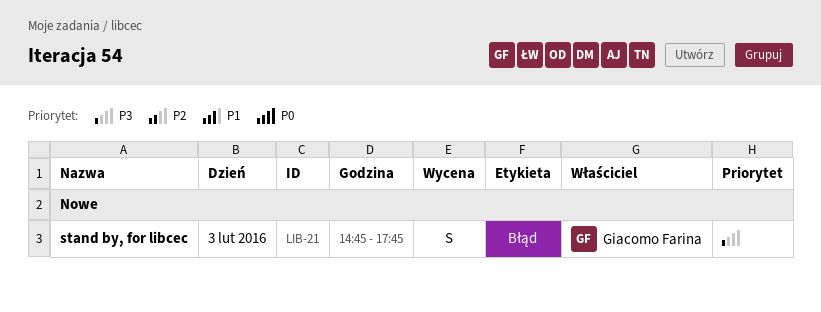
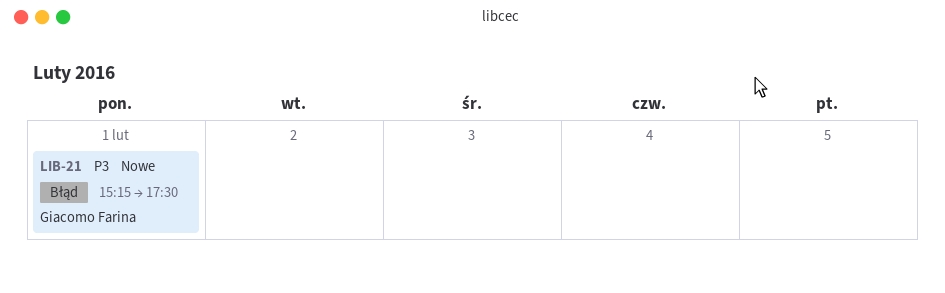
LIB-21, day: Feb 3 -> Feb 1
LIB-21, begins: 14:45 -> 15:15
LIB-21, ends: 17:45 -> 17:30

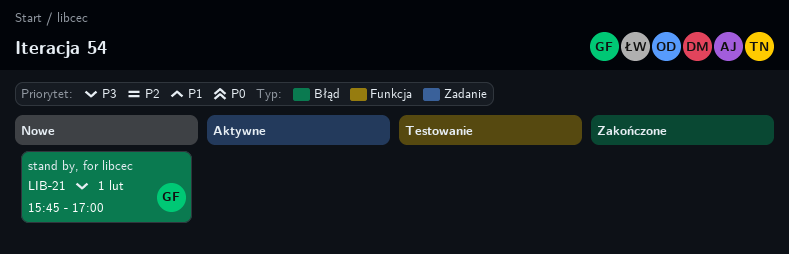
LIB-21, begins: 15:15 -> 15:45
LIB-21, ends: 17:30 -> 17:00

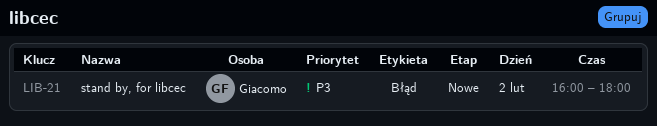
LIB-21, day: Feb 1 -> Feb 2
LIB-21, begins: 15:45 -> 16:00
LIB-21, ends: 17:00 -> 18:00

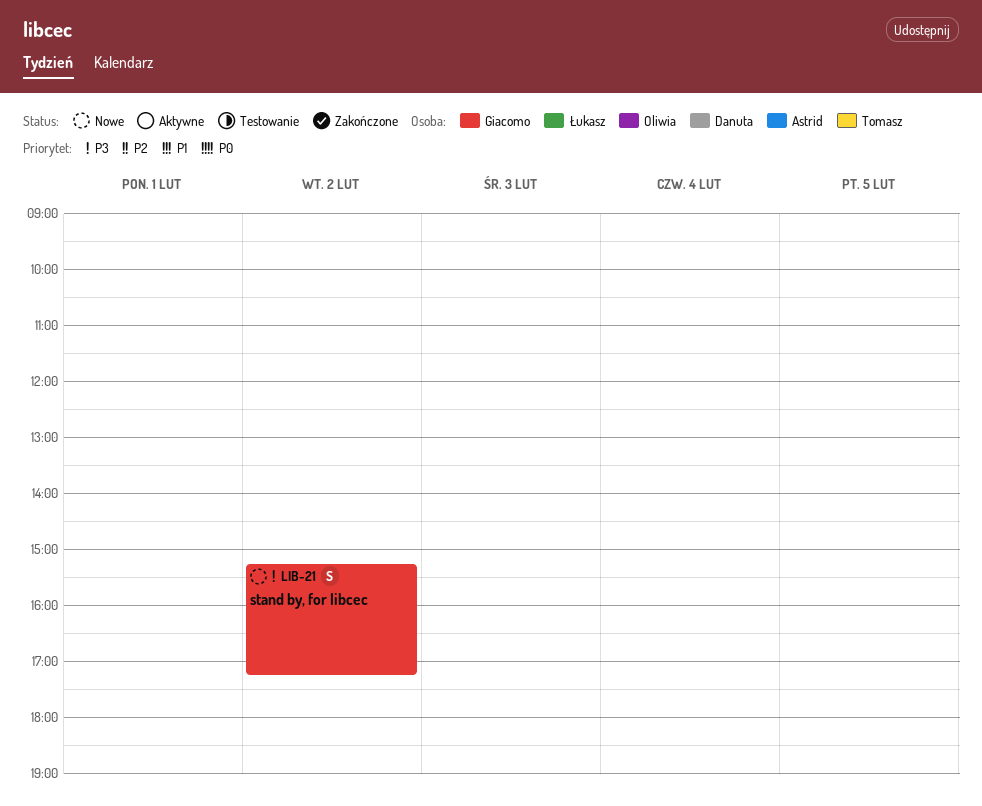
LIB-21, begins: 16:00 -> 15:15
LIB-21, ends: 18:00 -> 17:15

